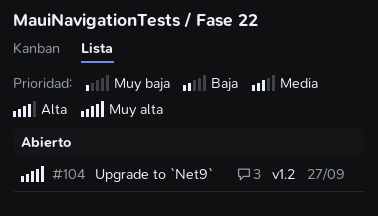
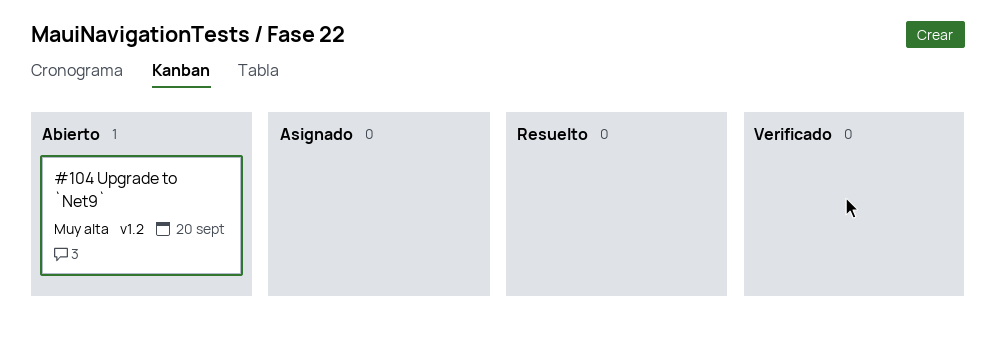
#104, due: Sep 27 -> Sep 20

